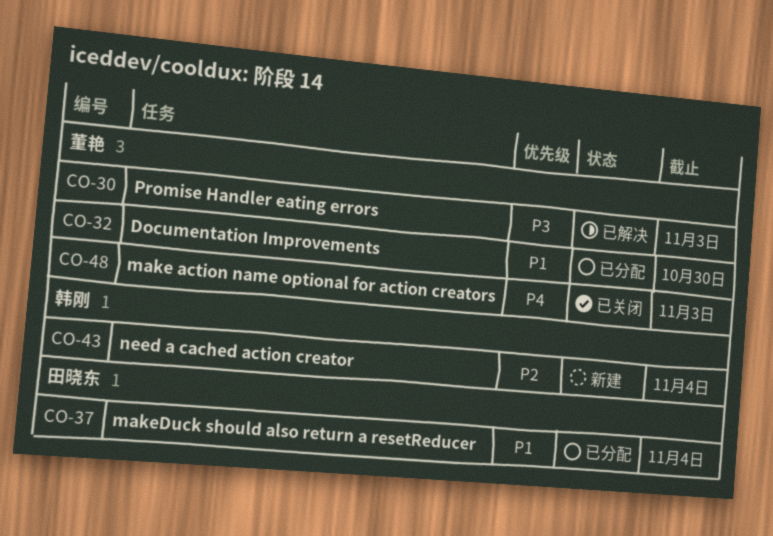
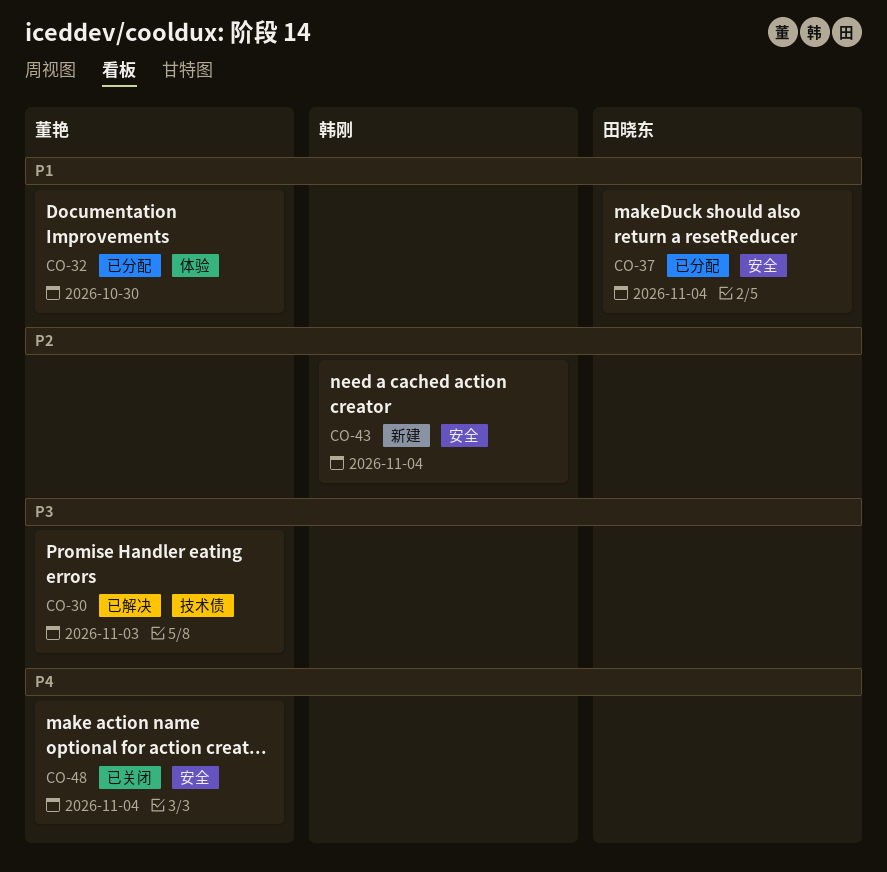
CO-48, due: Nov 3 -> Nov 4

